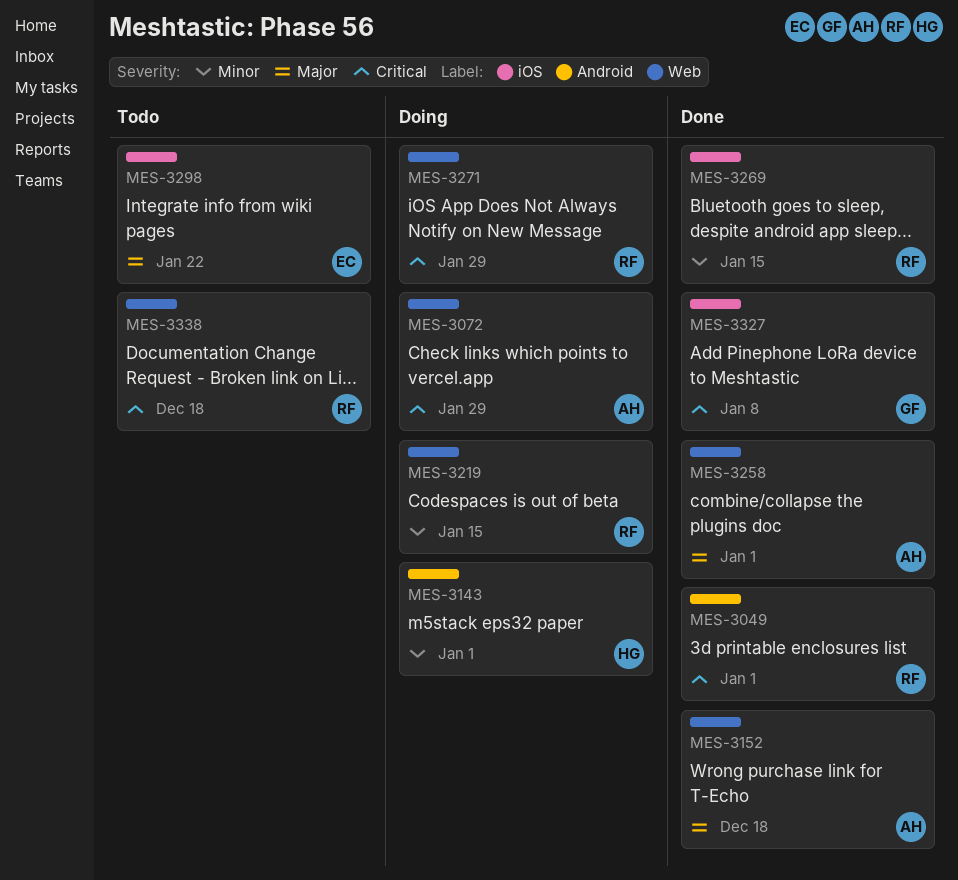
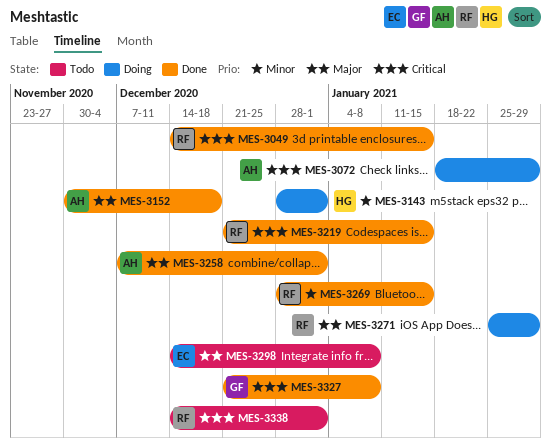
MES-3049, due: Jan 1 -> Jan 15
MES-3219, status: Doing -> Done
MES-3219, priority: Minor -> Critical
MES-3271, priority: Critical -> Major
MES-3298, due: Jan 22 -> Jan 8
MES-3338, due: Dec 18 -> Jan 1

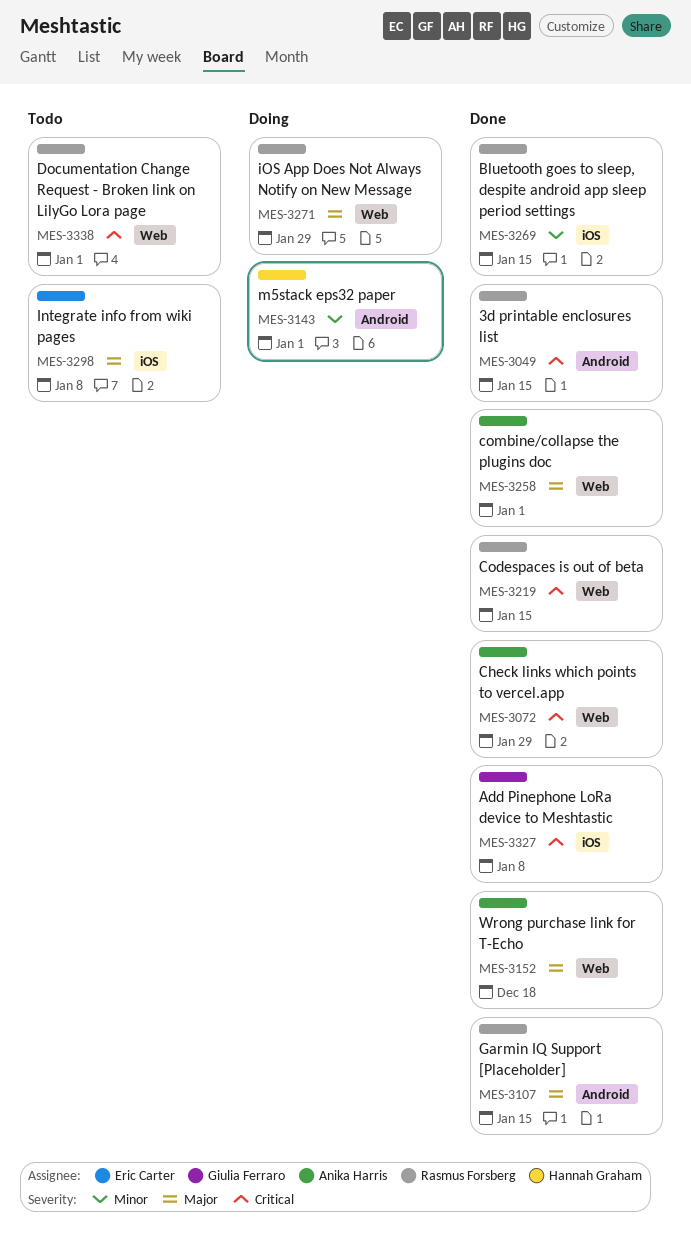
MES-3072, status: Doing -> Done
MES-3107: none -> present

